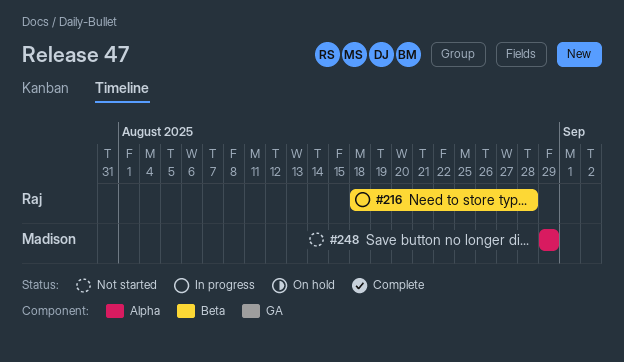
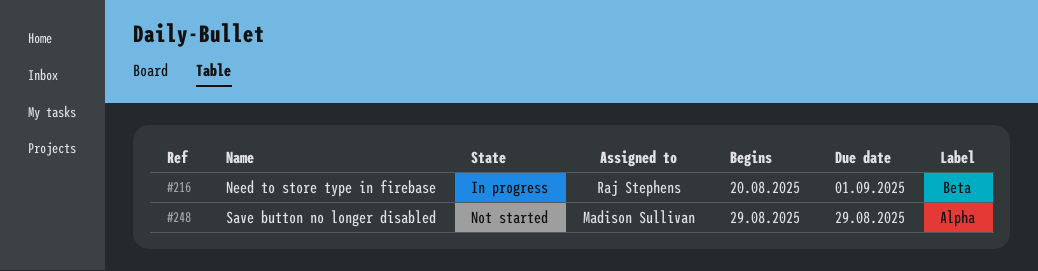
#216, start: Aug 18 -> Aug 20
#216, due: Aug 28 -> Sep 1

